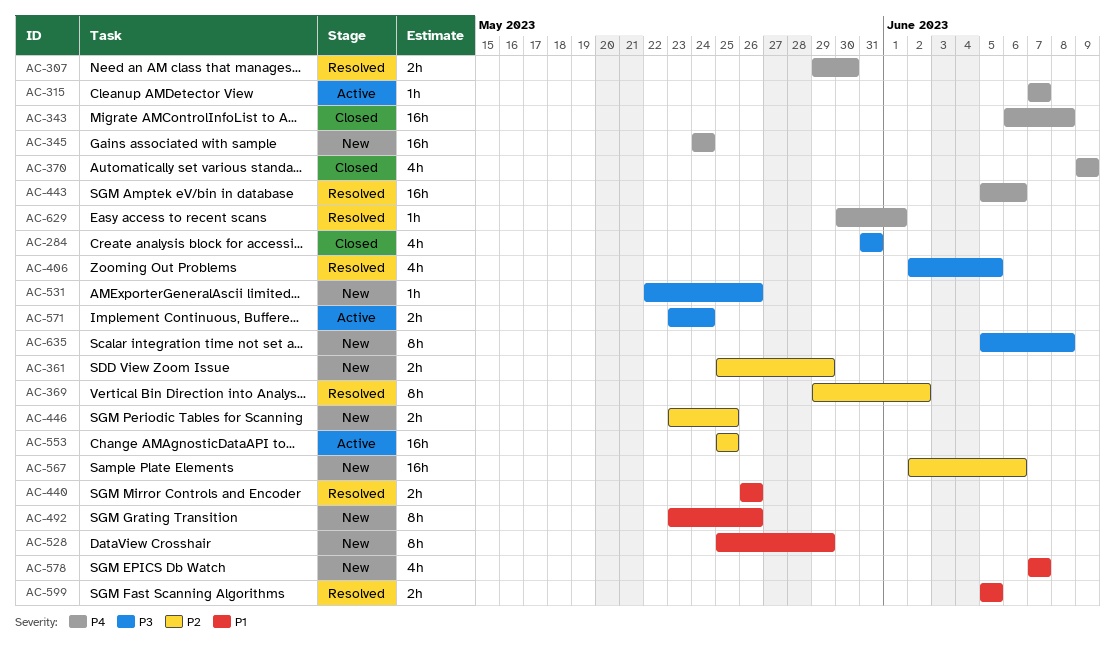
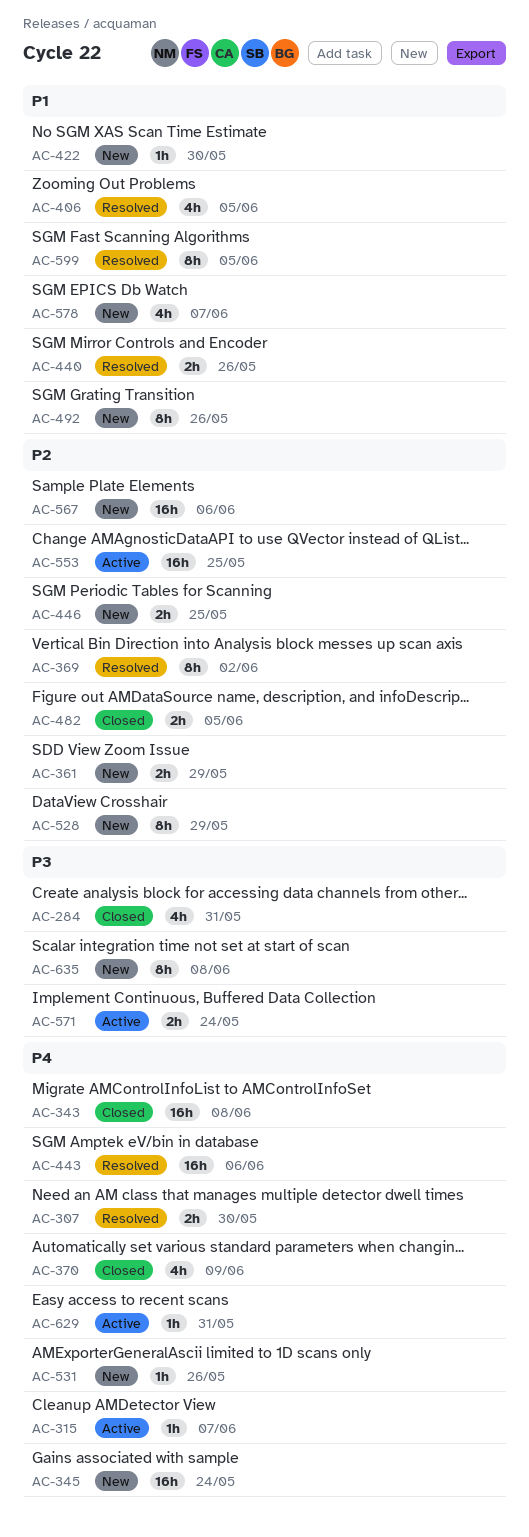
AC-406, priority: P3 -> P1
AC-422: none -> present
AC-482: none -> present
AC-528, priority: P1 -> P2
AC-531, priority: P3 -> P4
AC-599, estimate: 2h -> 8h
AC-629, status: Resolved -> Active
AC-629, due: Jun 1 -> May 31

